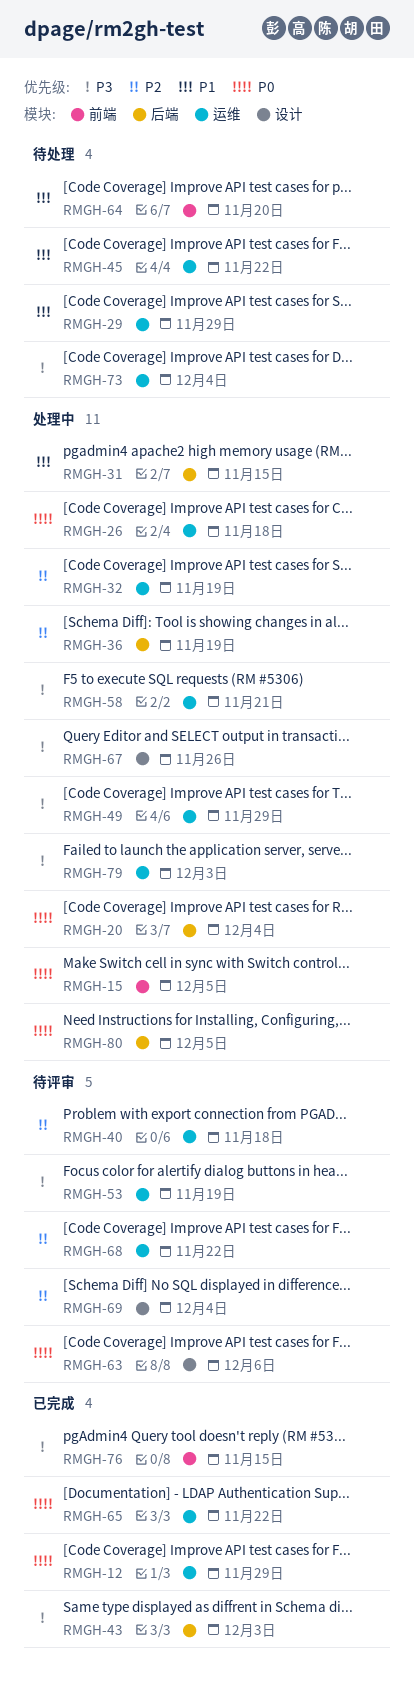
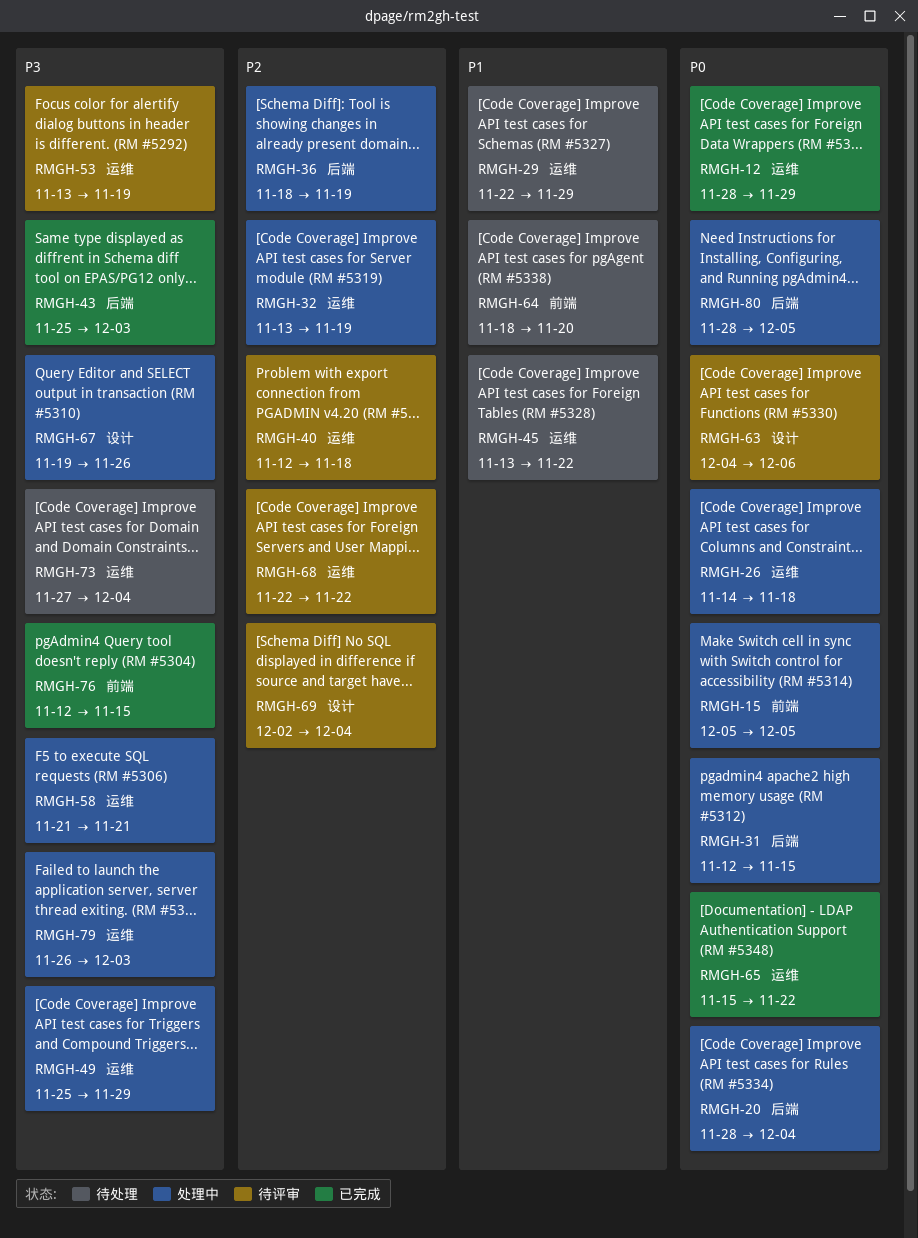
RMGH-31, priority: P1 -> P0

